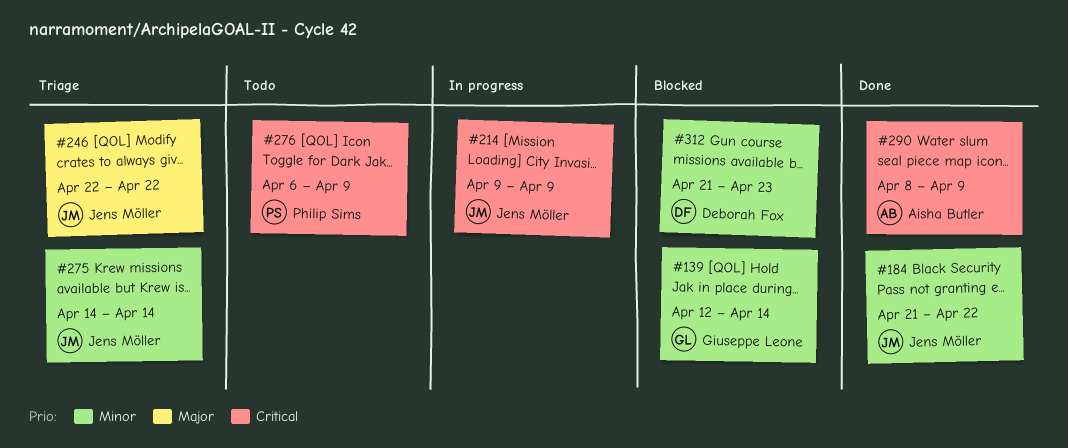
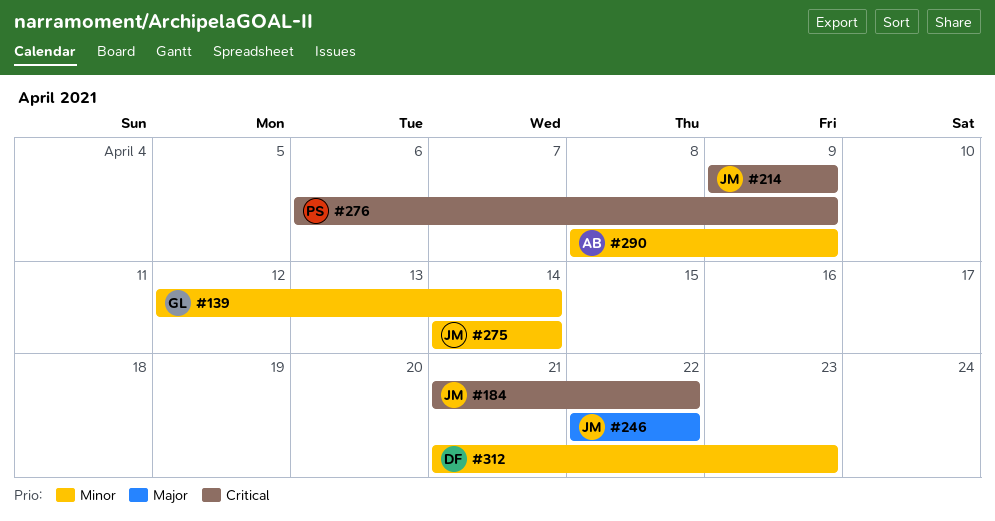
#184, priority: Minor -> Critical
#290, priority: Critical -> Minor

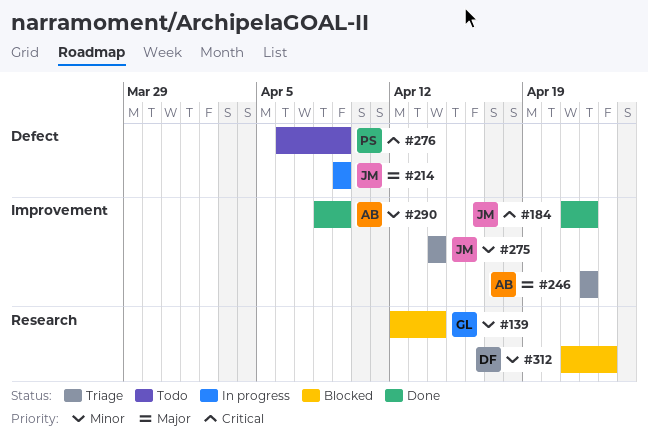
#214, priority: Critical -> Major
#246, owner: JM -> AB

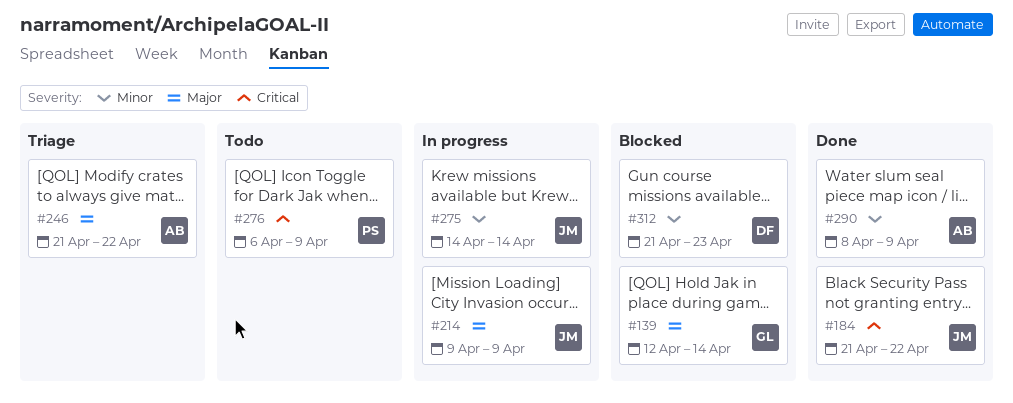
#139, priority: Minor -> Major
#246, start: Apr 22 -> Apr 21
#275, status: Triage -> In progress

